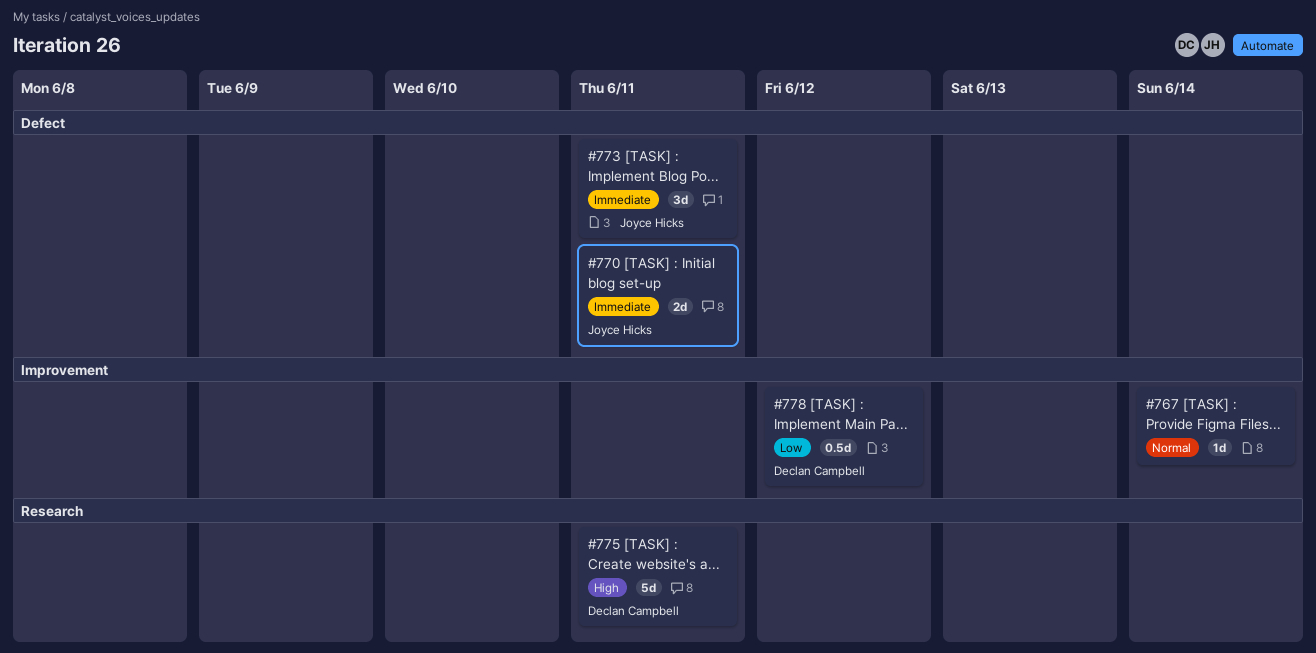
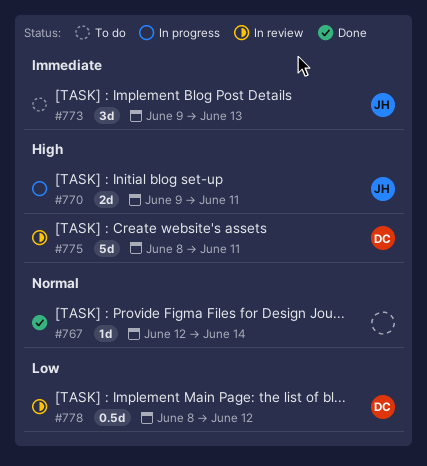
#770, priority: Immediate -> High
#773, due: Jun 11 -> Jun 13

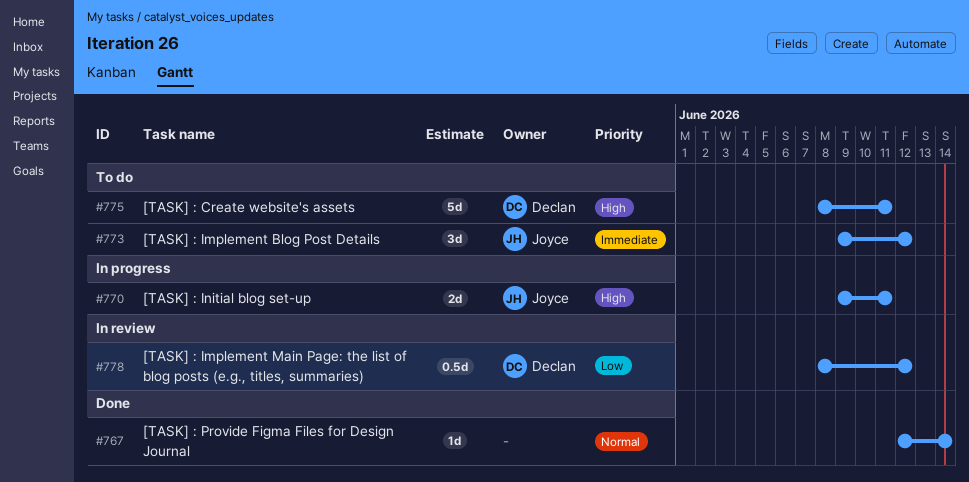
#773, due: Jun 13 -> Jun 12
#775, status: In review -> To do

